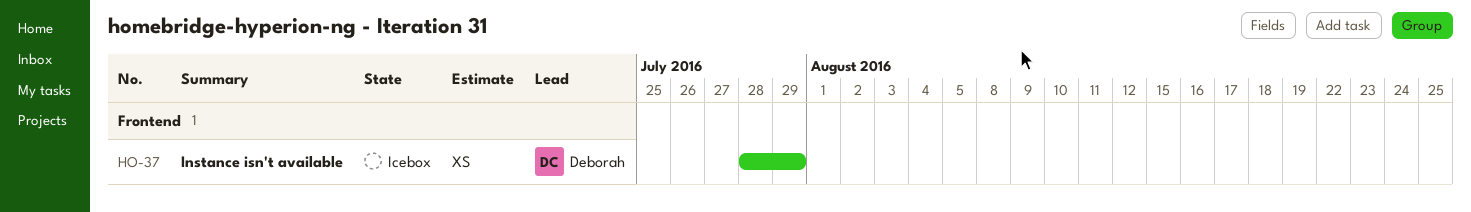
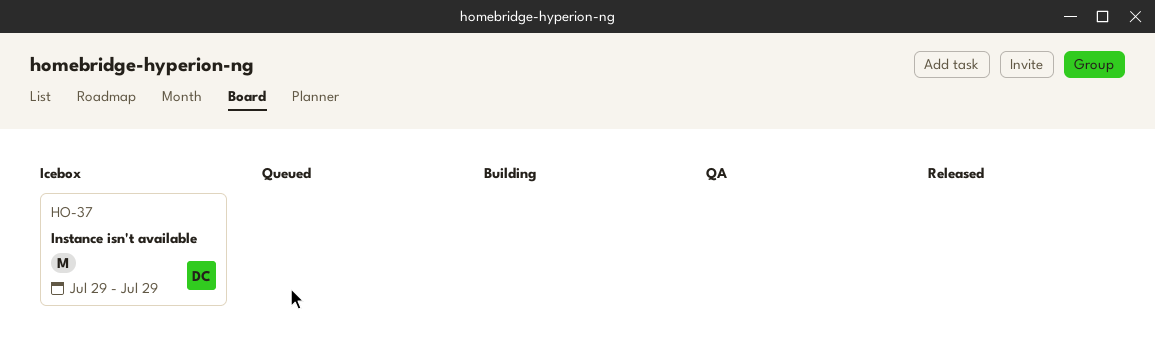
HO-37, estimate: XS -> M
HO-37, start: Jul 28 -> Jul 29

